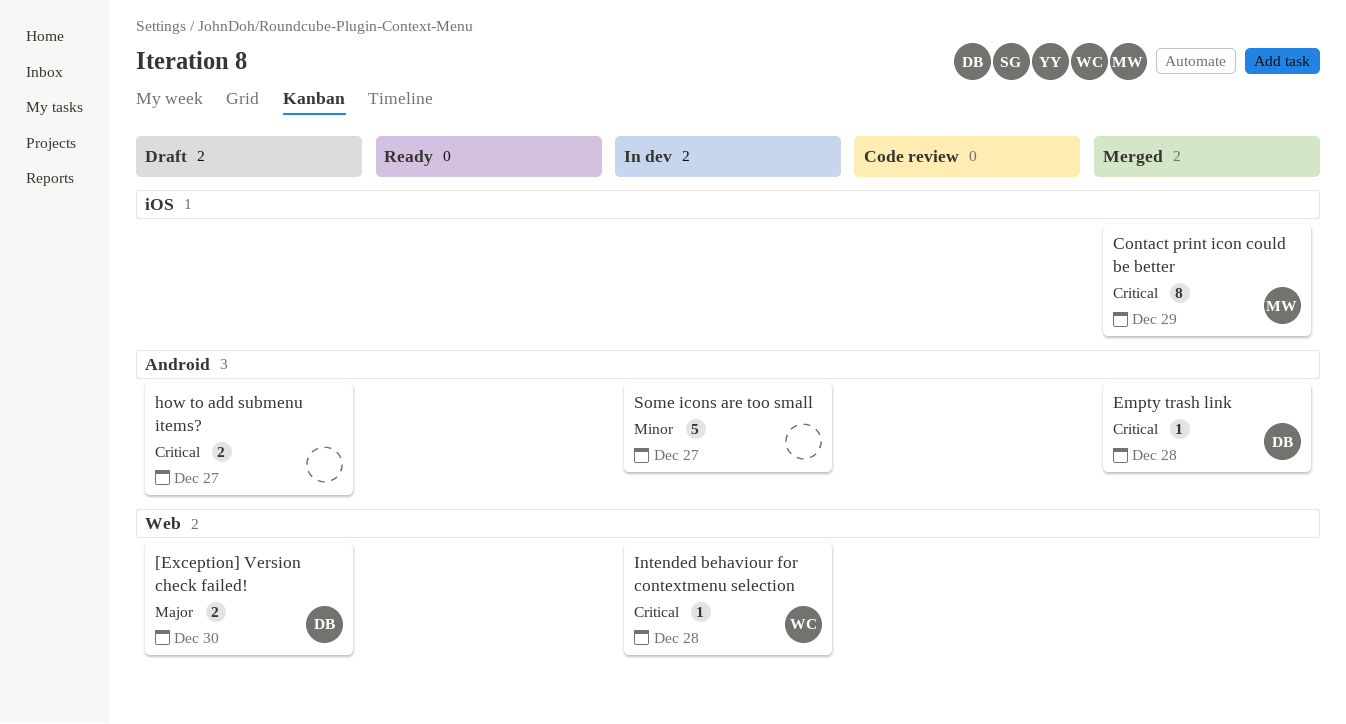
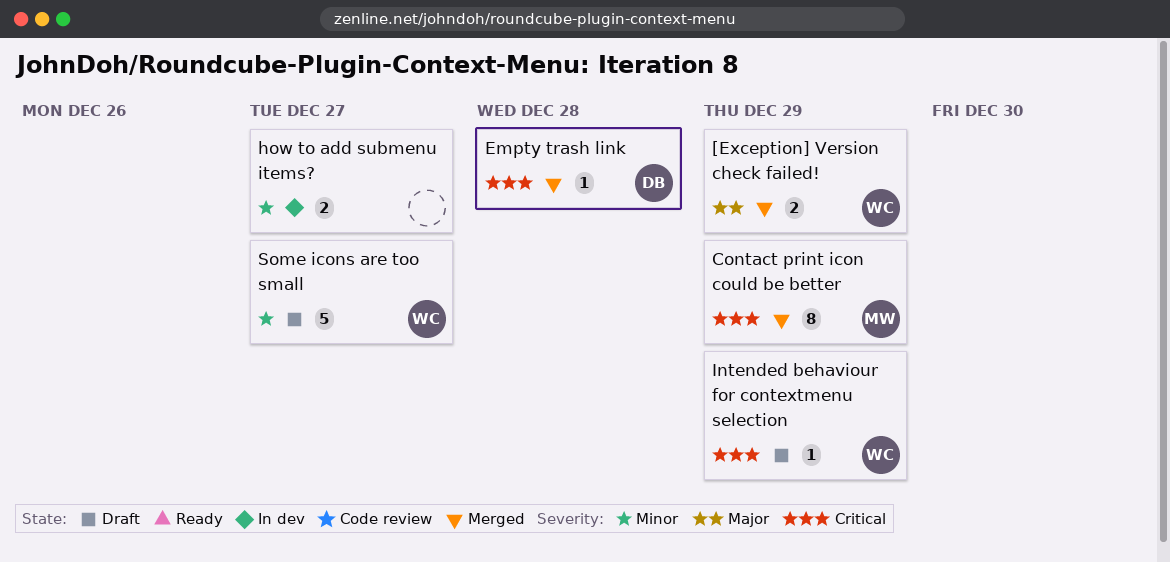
[Exception] Version check failed!, status: Draft -> Merged
[Exception] Version check failed!, owner: DB -> WC
[Exception] Version check failed!, due: Dec 30 -> Dec 29
how to add submenu items?, status: Draft -> In dev
how to add submenu items?, priority: Critical -> Minor
Intended behaviour for contextmenu selection, status: In dev -> Draft
Intended behaviour for contextmenu selection, due: Dec 28 -> Dec 29
Some icons are too small, status: In dev -> Draft
Some icons are too small, owner: none -> WC

